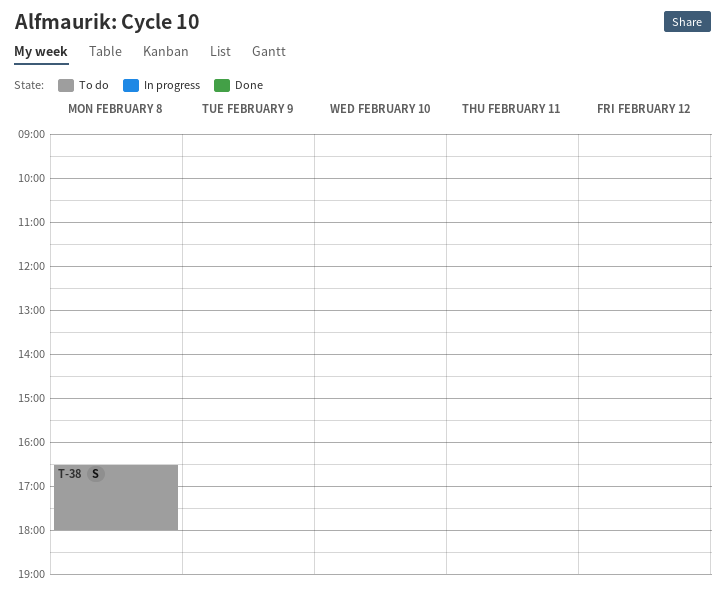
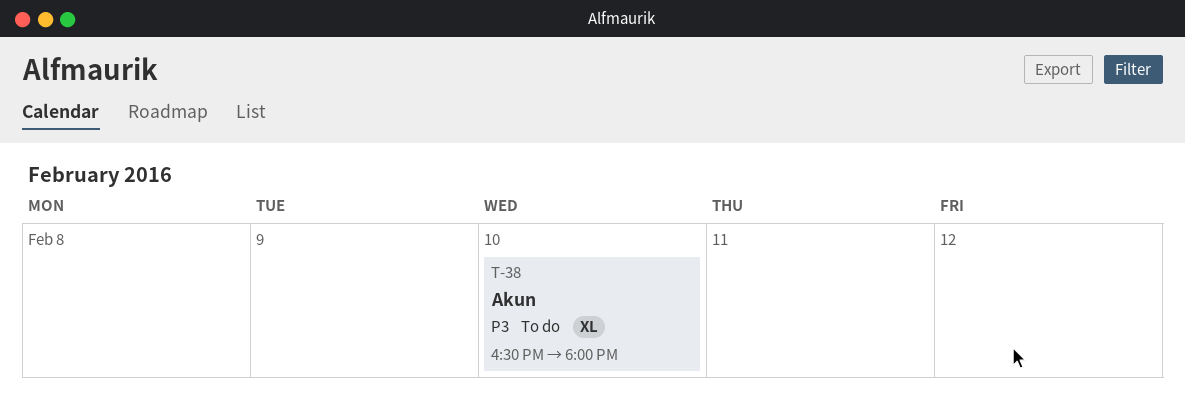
T-38, estimate: S -> XL
T-38, day: Feb 8 -> Feb 10

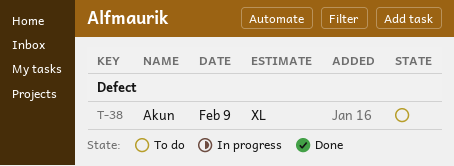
T-38, day: Feb 10 -> Feb 9

